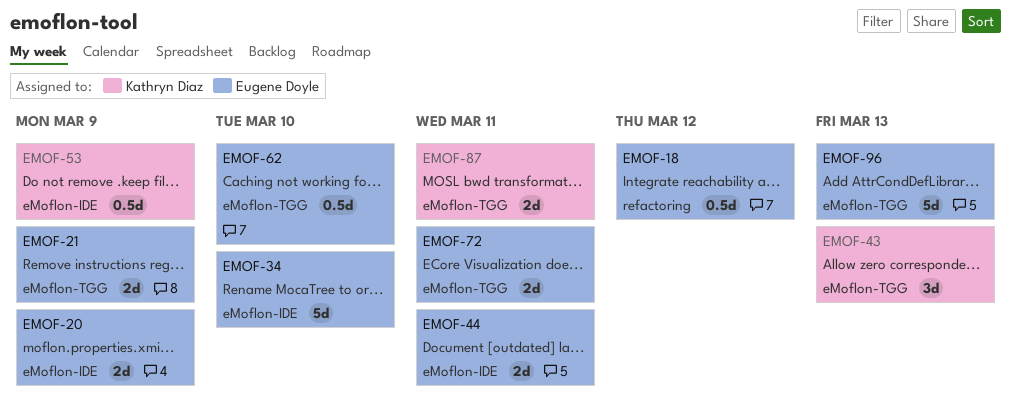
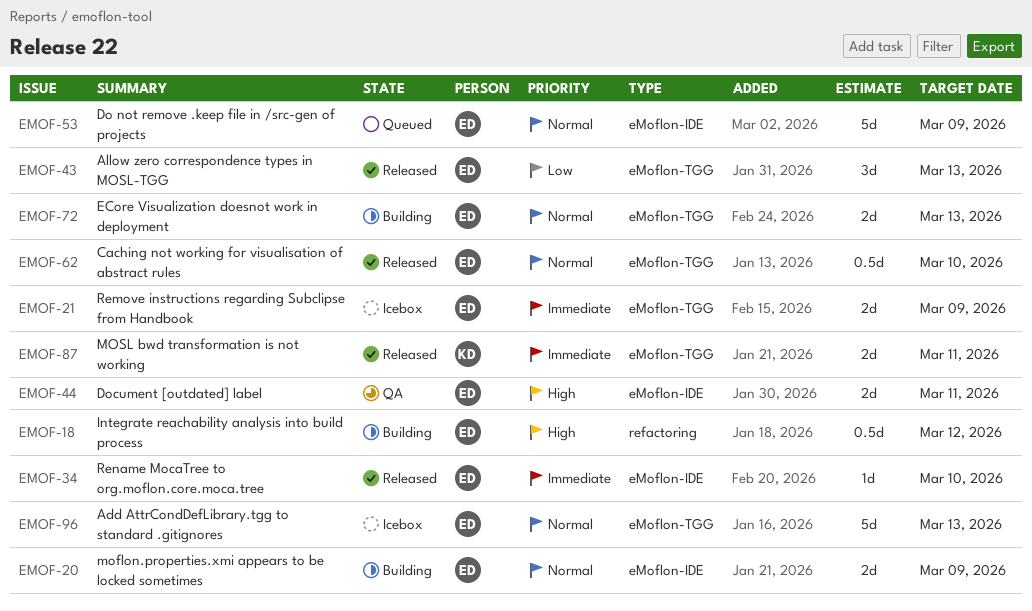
EMOF-34, estimate: 5d -> 1d
EMOF-43, owner: Kathryn Diaz -> Eugene Doyle
EMOF-53, owner: Kathryn Diaz -> Eugene Doyle
EMOF-53, estimate: 0.5d -> 5d
EMOF-72, due: Mar 11 -> Mar 13

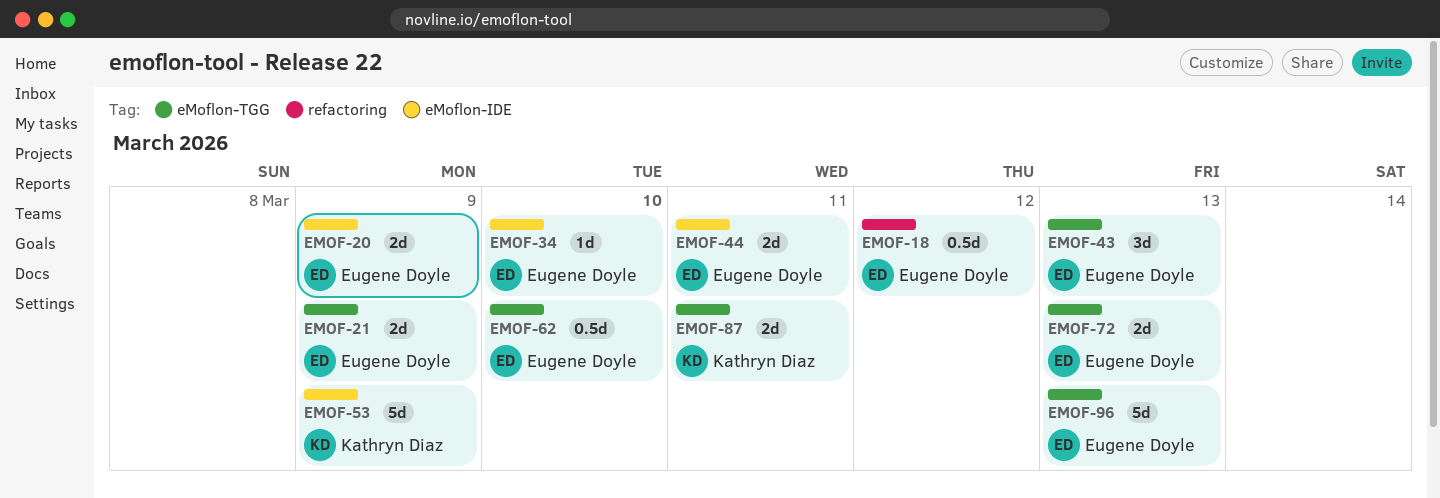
EMOF-53, owner: Eugene Doyle -> Kathryn Diaz

